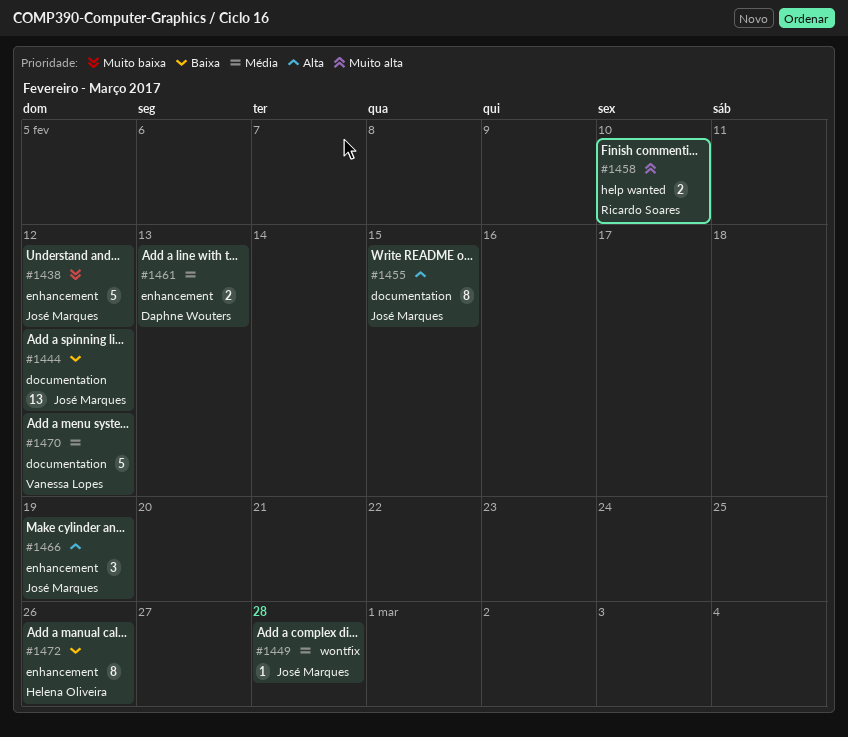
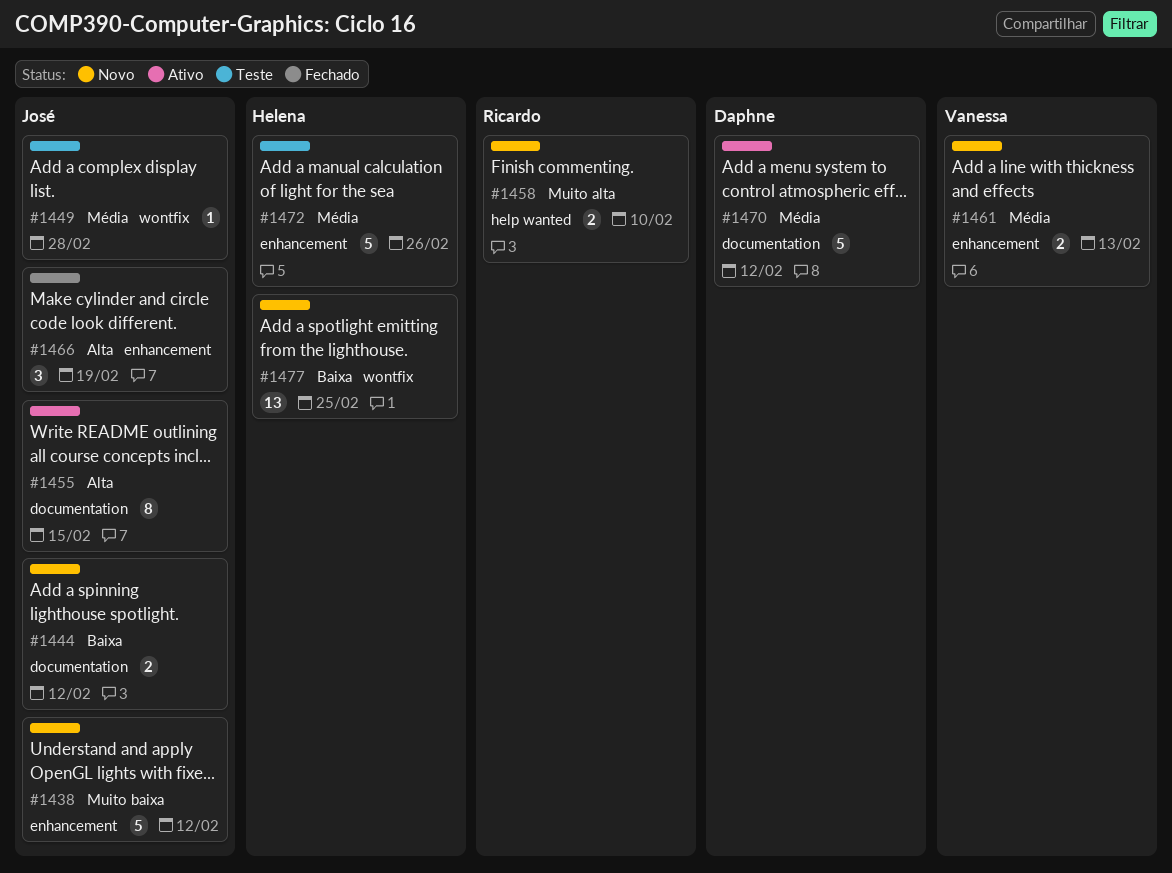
#1444, estimate: 13 -> 2
#1461, owner: Daphne Wouters -> Vanessa Lopes
#1470, owner: Vanessa Lopes -> Daphne Wouters
#1472, priority: Baixa -> Média
#1472, estimate: 8 -> 5
#1477: none -> present

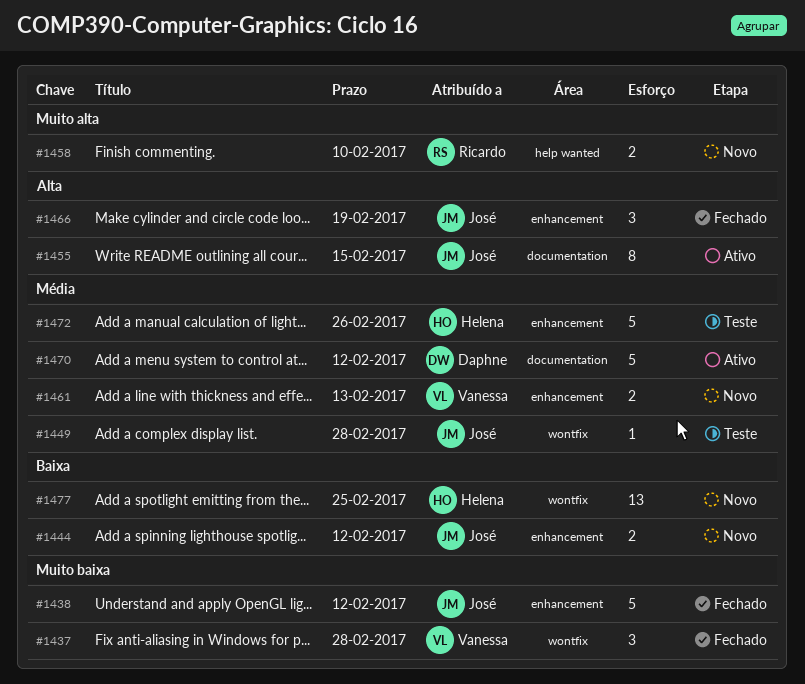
#1437: none -> present
#1438, status: Novo -> Fechado
#1444, label: documentation -> enhancement

